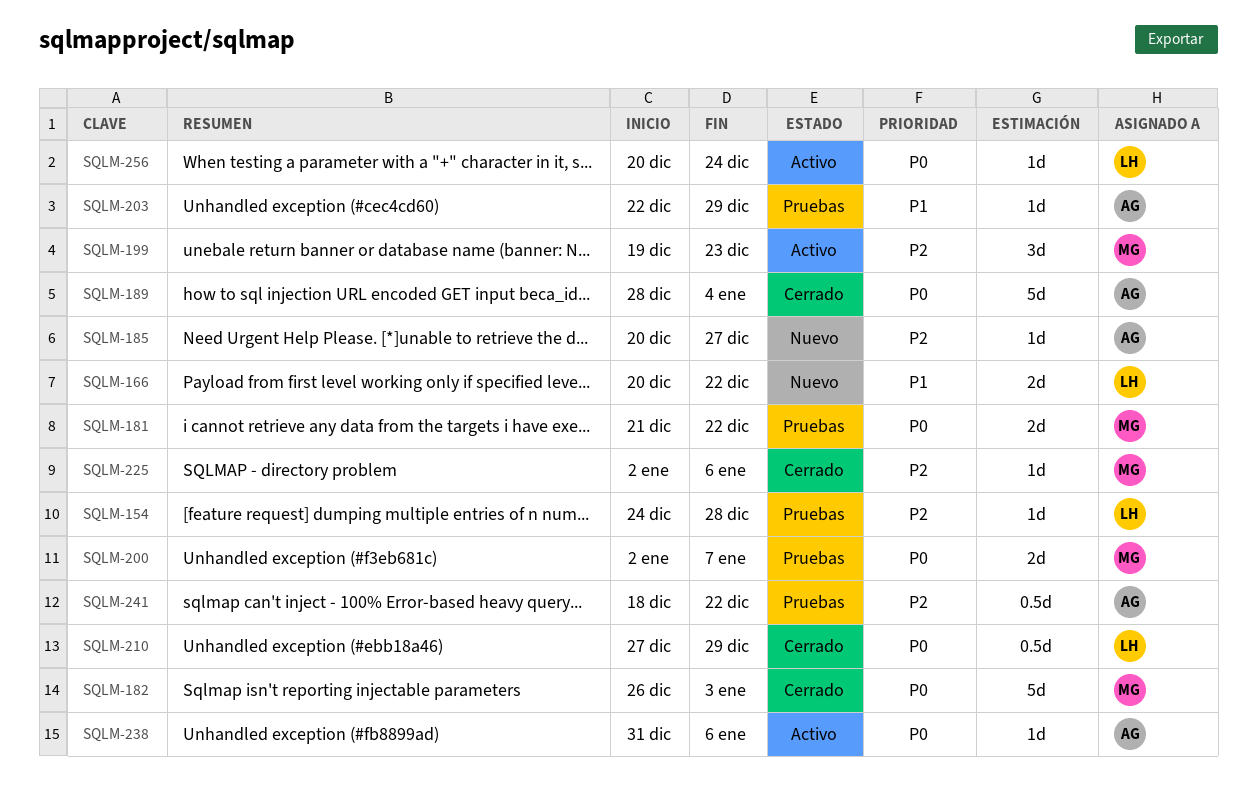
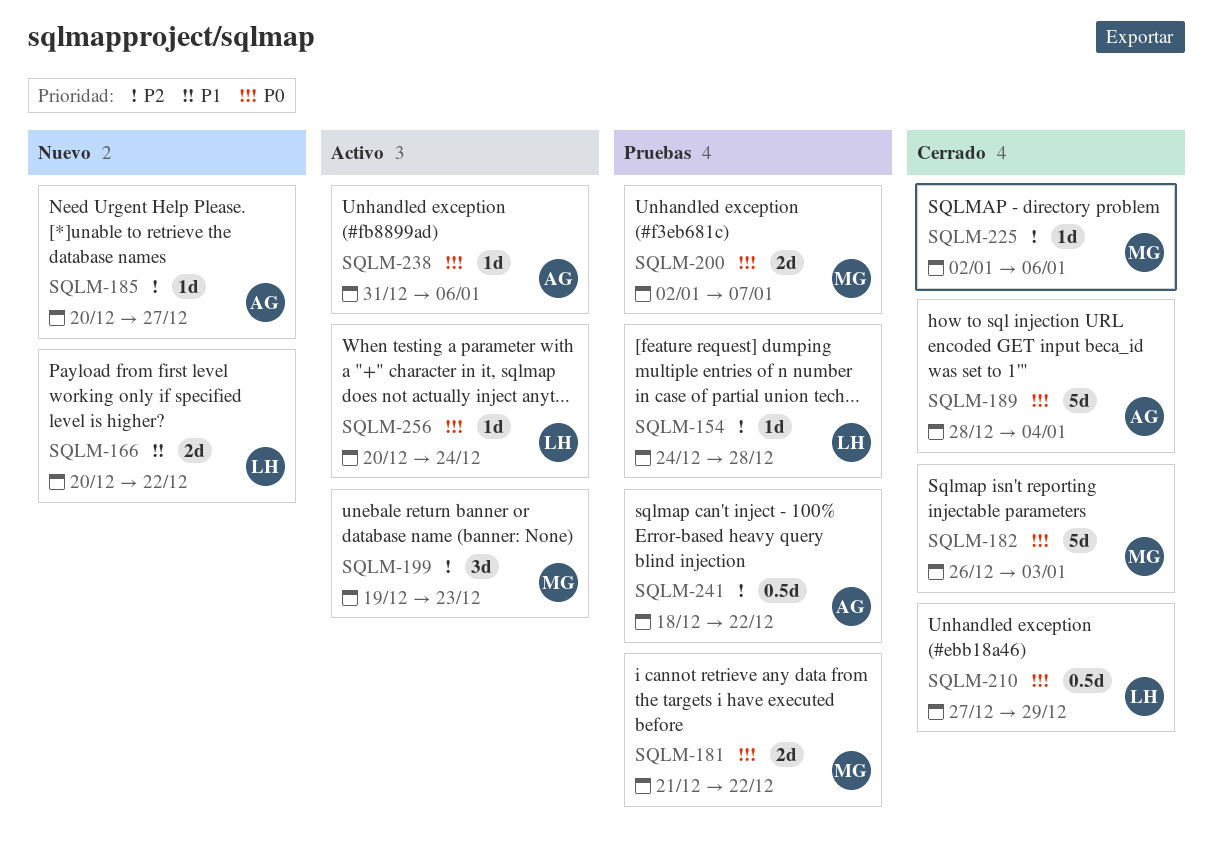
SQLM-203: present -> none

